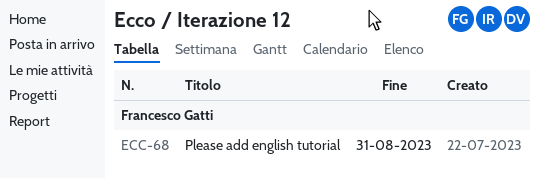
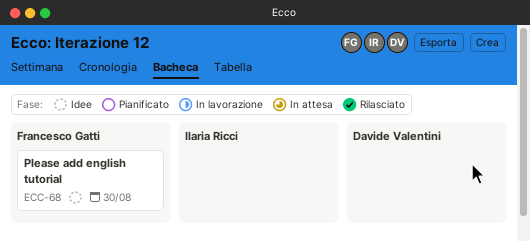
ECC-68, due: Aug 31 -> Aug 30

